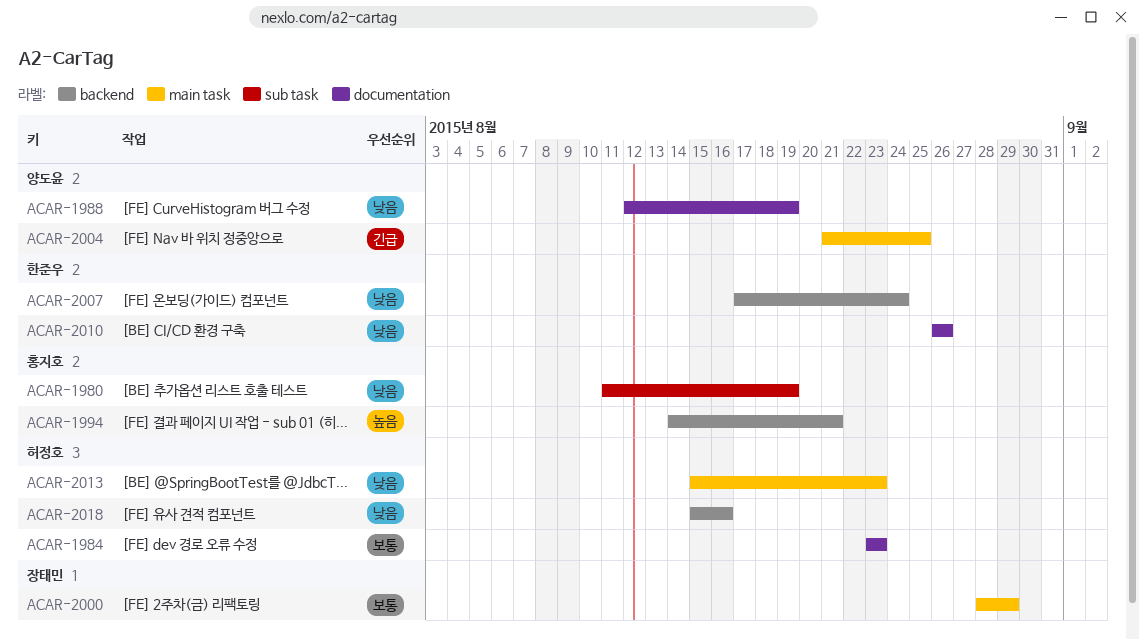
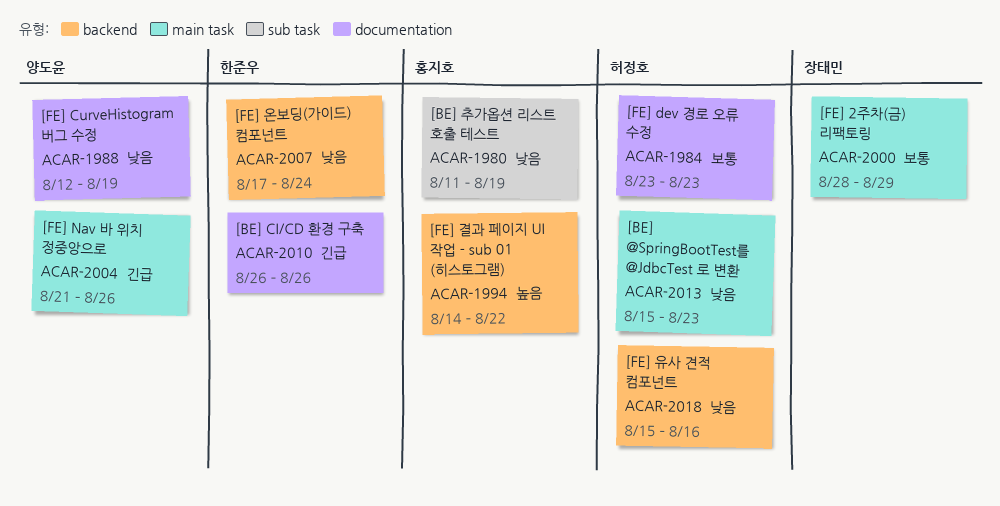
ACAR-1994, due: Aug 21 -> Aug 22
ACAR-2004, due: Aug 25 -> Aug 26
ACAR-2010, priority: 낮음 -> 긴급

